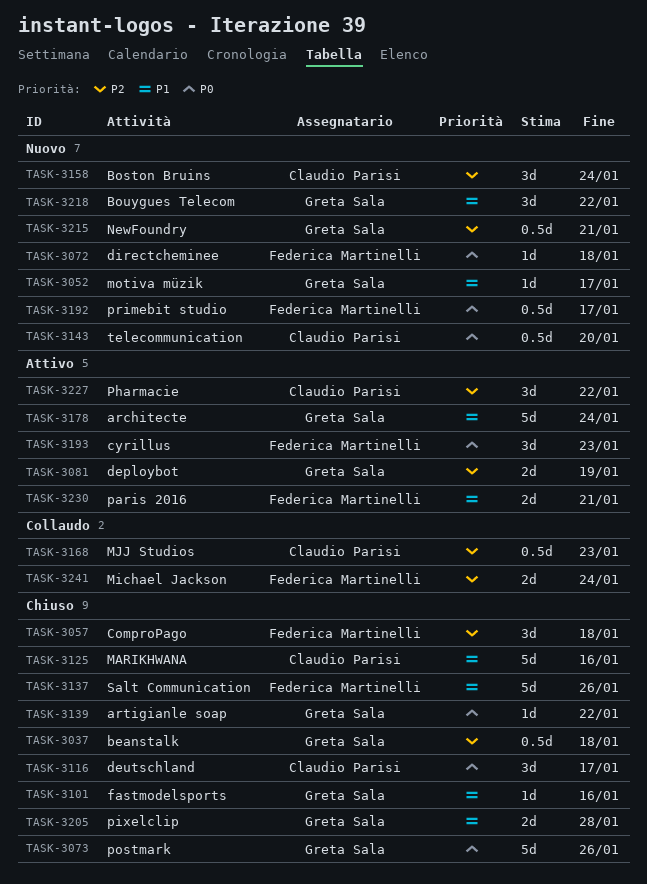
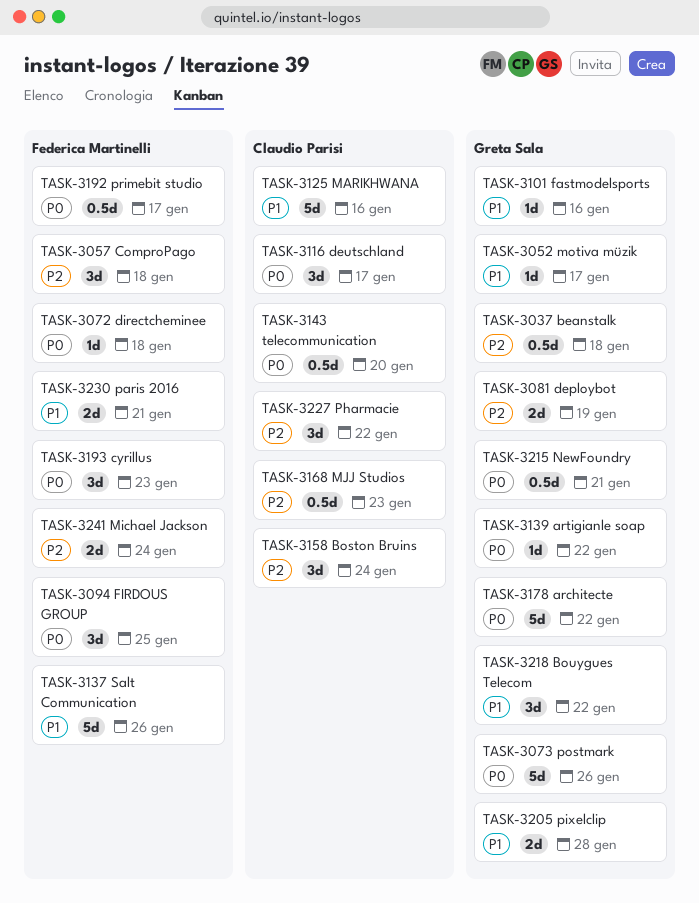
TASK-3094: none -> present
TASK-3178, priority: P1 -> P0
TASK-3178, due: Jan 24 -> Jan 22
TASK-3215, priority: P2 -> P0

